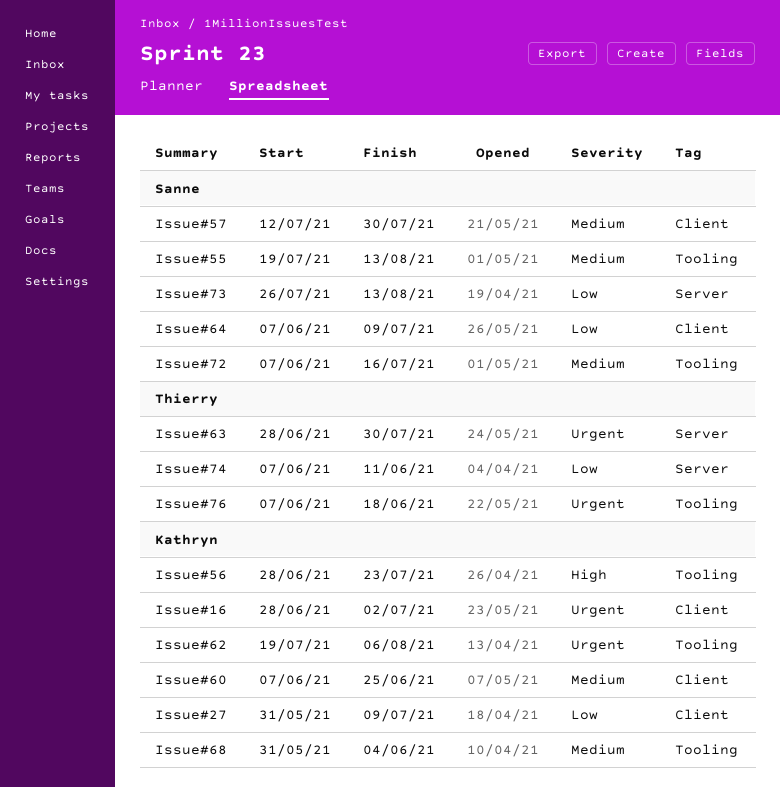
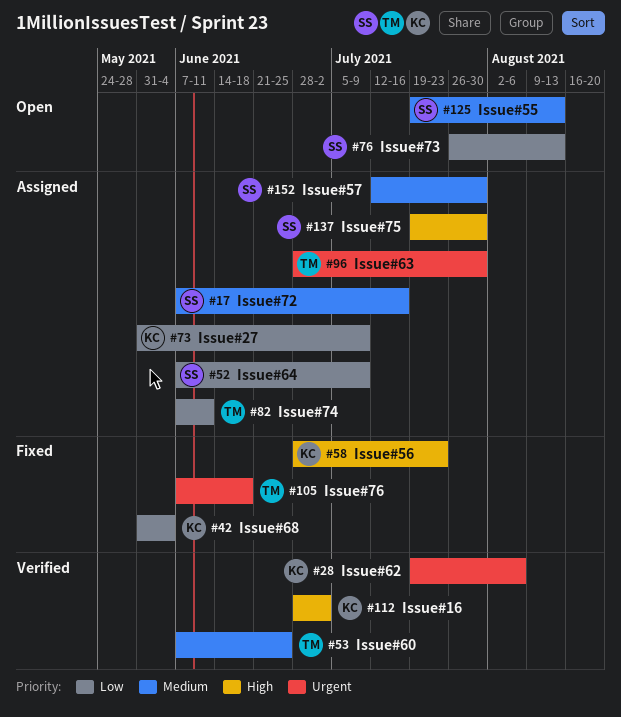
Issue#16, priority: Urgent -> High
Issue#60, owner: Kathryn -> Thierry
Issue#68, priority: Medium -> Low
Issue#75: none -> present

